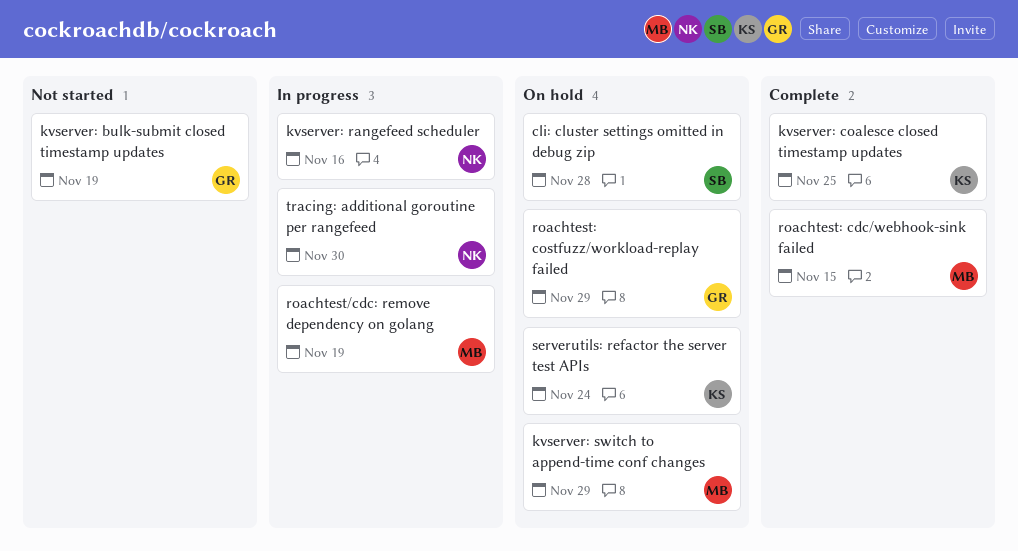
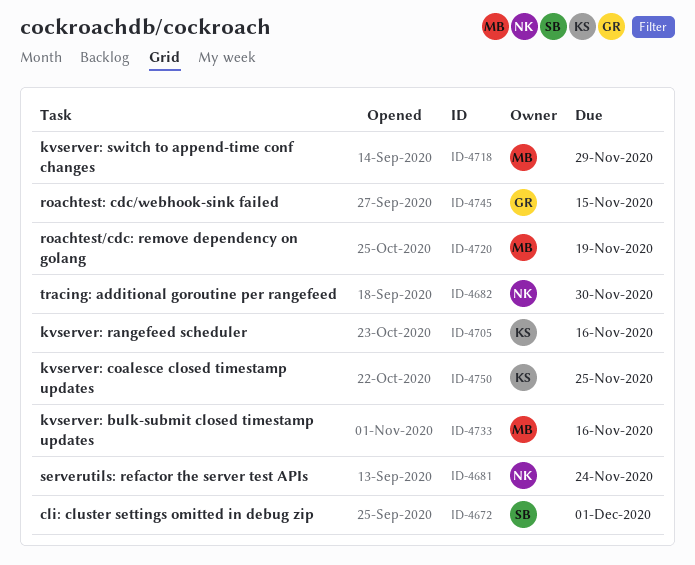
cli: cluster settings omitted in debug zip, due: Nov 28 -> Dec 1
kvserver: bulk-submit closed timestamp updates, owner: GR -> MB
kvserver: bulk-submit closed timestamp updates, due: Nov 19 -> Nov 16
kvserver: rangefeed scheduler, owner: NK -> KS
roachtest: cdc/webhook-sink failed, owner: MB -> GR
roachtest: costfuzz/workload-replay failed: present -> none
serverutils: refactor the server test APIs, owner: KS -> NK

